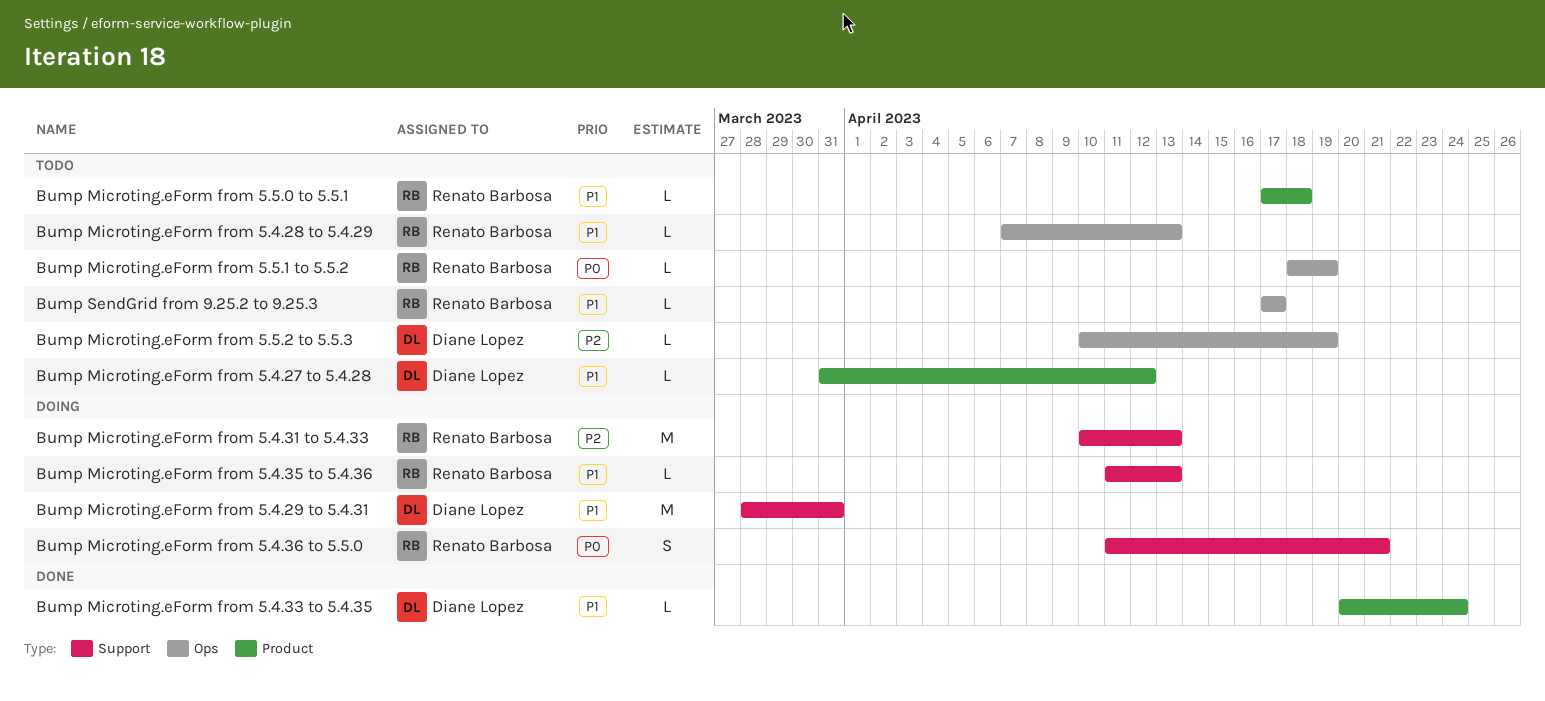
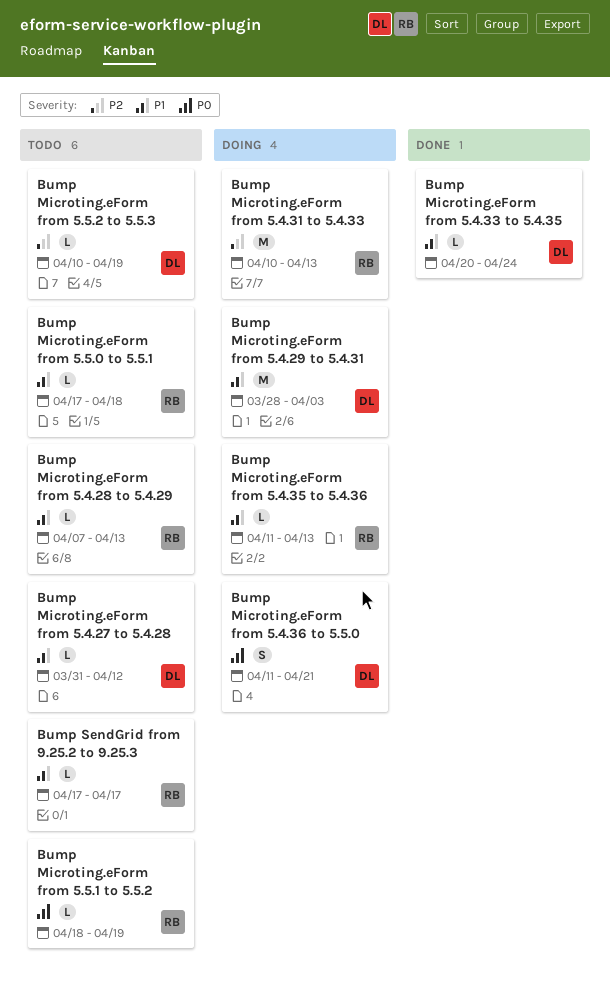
Bump Microting.eForm from 5.4.29 to 5.4.31, due: Mar 31 -> Apr 3
Bump Microting.eForm from 5.4.36 to 5.5.0, owner: Renato Barbosa -> Diane Lopez

